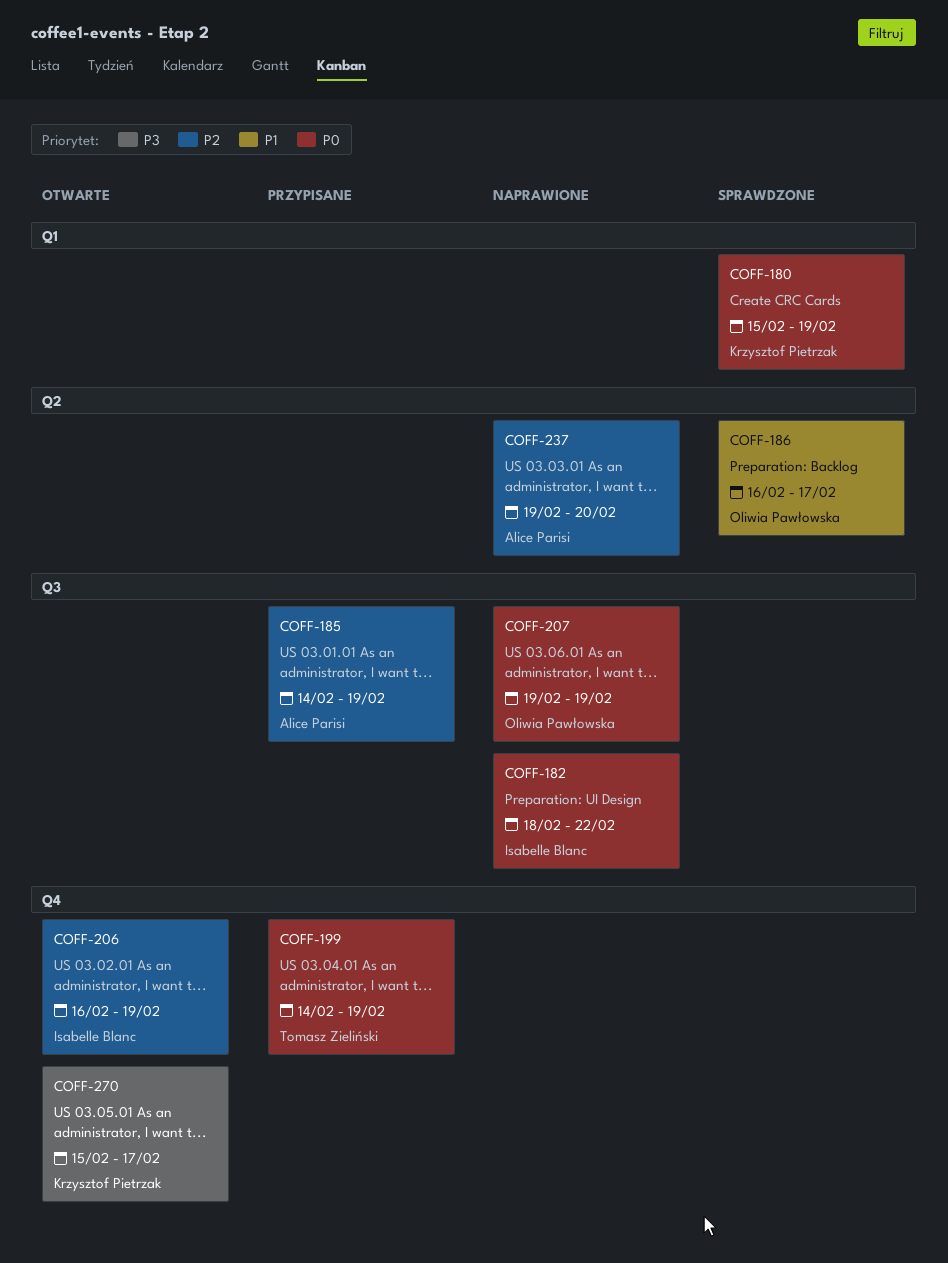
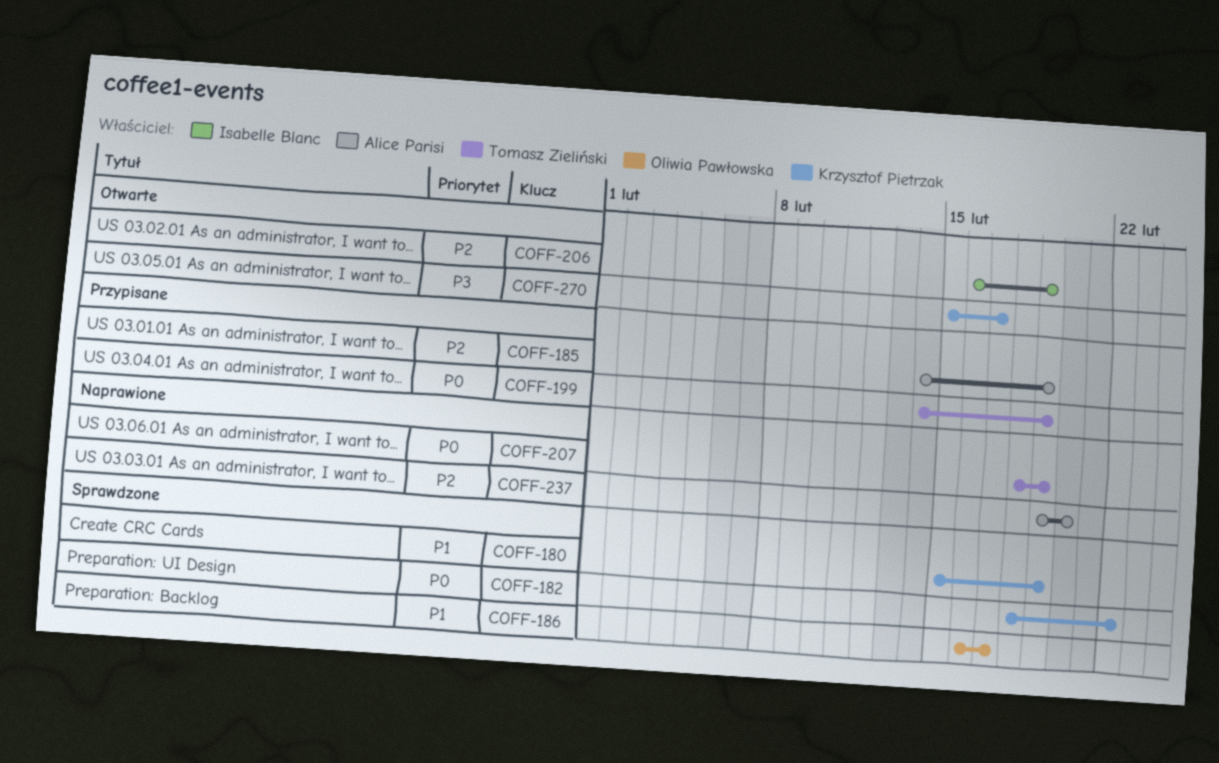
COFF-180, priority: P0 -> P1
COFF-182, status: Naprawione -> Sprawdzone
COFF-182, owner: Isabelle Blanc -> Krzysztof Pietrzak
COFF-207, owner: Oliwia Pawłowska -> Tomasz Zieliński
COFF-207, start: Feb 19 -> Feb 18

